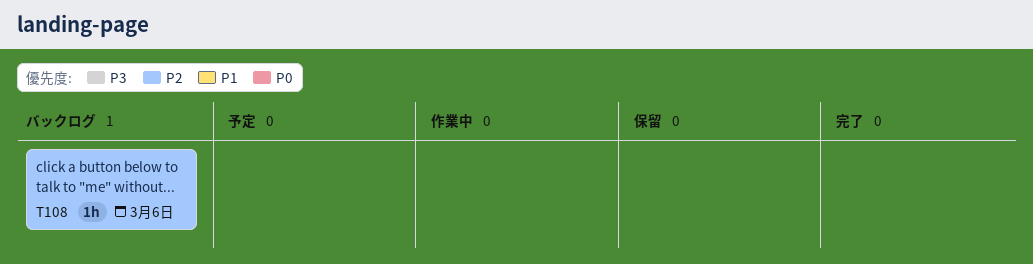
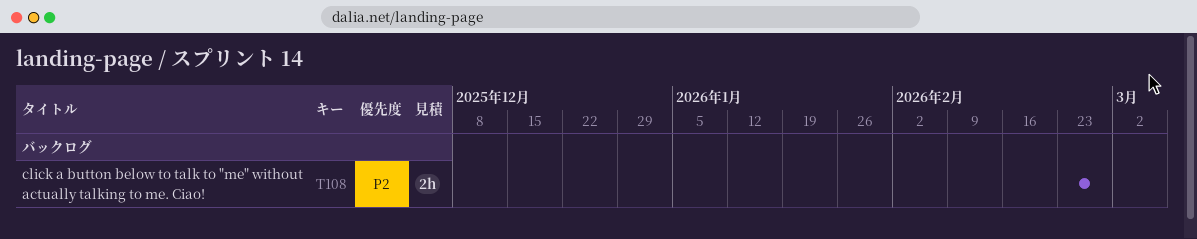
T108, estimate: 1h -> 2h
T108, due: Mar 6 -> Feb 27

